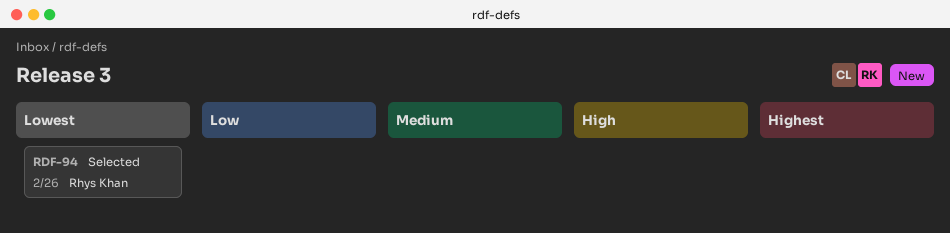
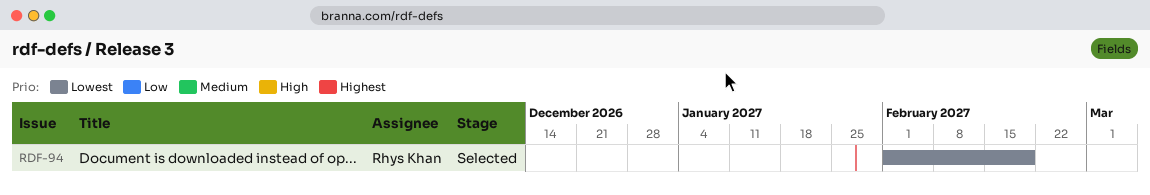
RDF-94, due: Feb 26 -> Feb 19

